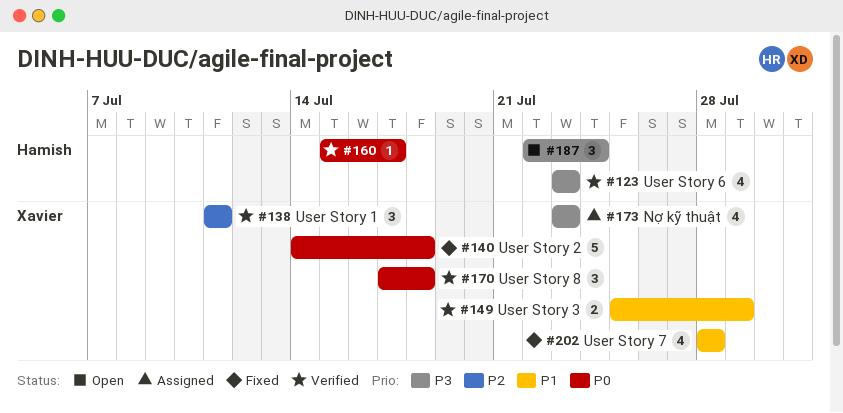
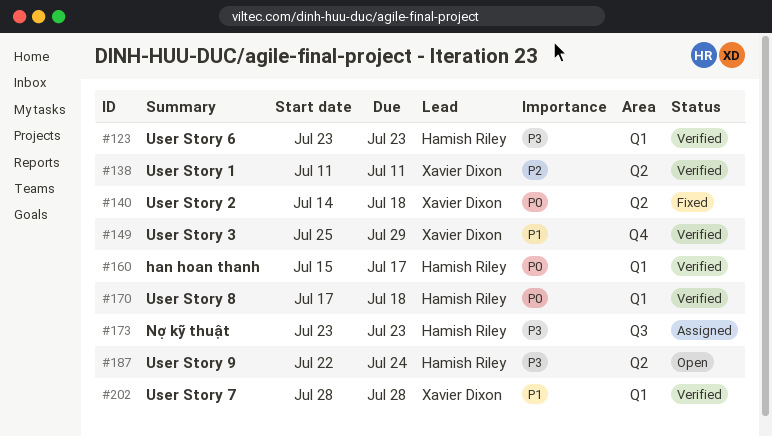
#170, owner: Xavier Dixon -> Hamish Riley
#173, owner: Xavier Dixon -> Hamish Riley
#202, status: Fixed -> Verified

